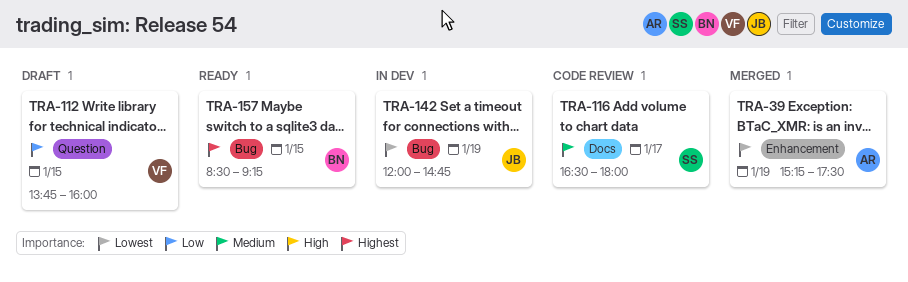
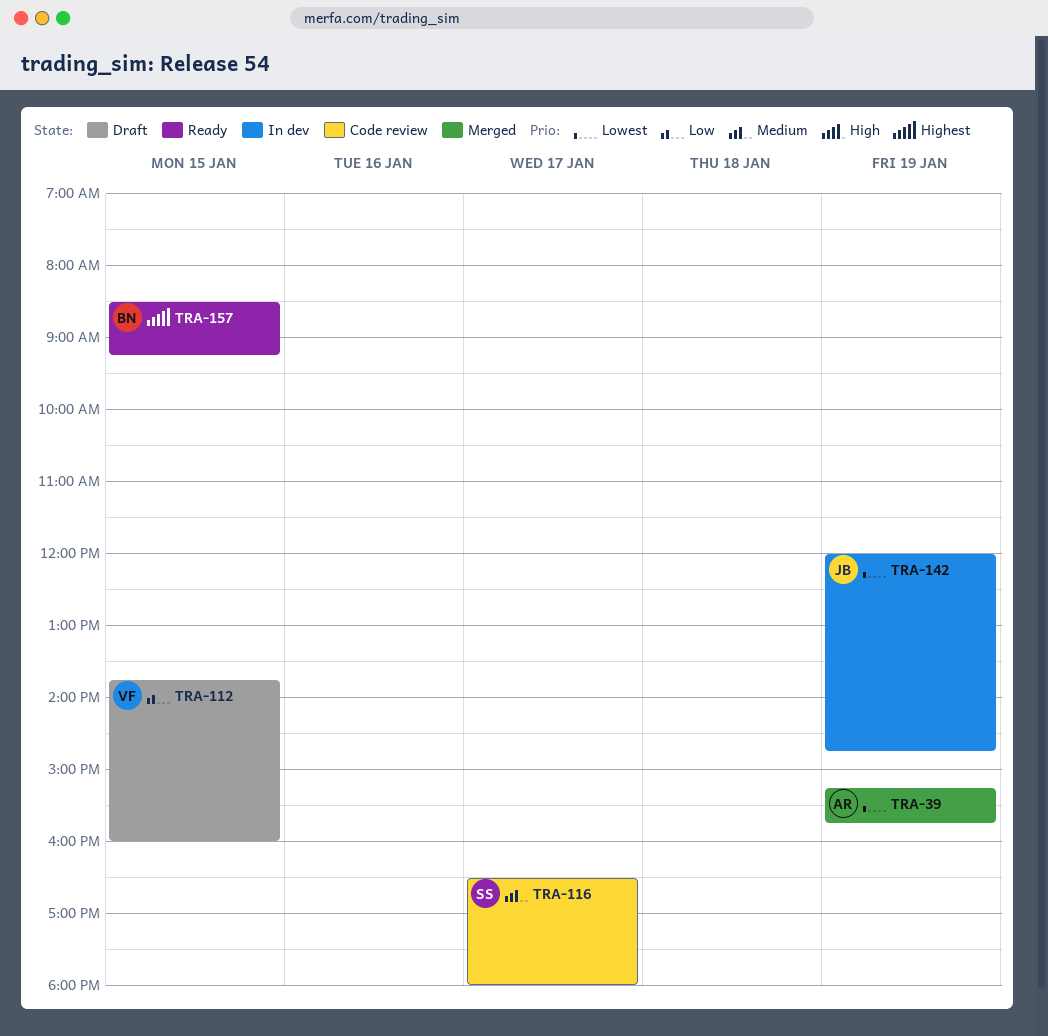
TRA-39, ends: 17:30 -> 15:45

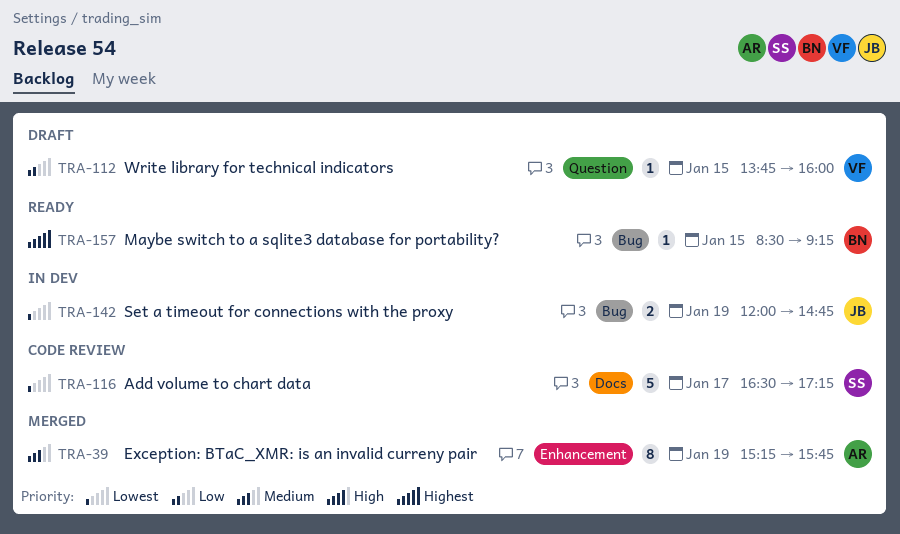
TRA-39, priority: Lowest -> Medium
TRA-116, priority: Medium -> Lowest
TRA-116, ends: 18:00 -> 17:15

